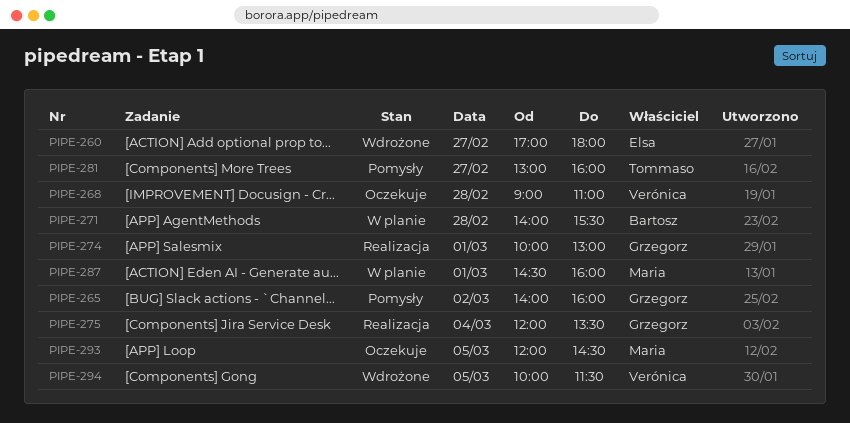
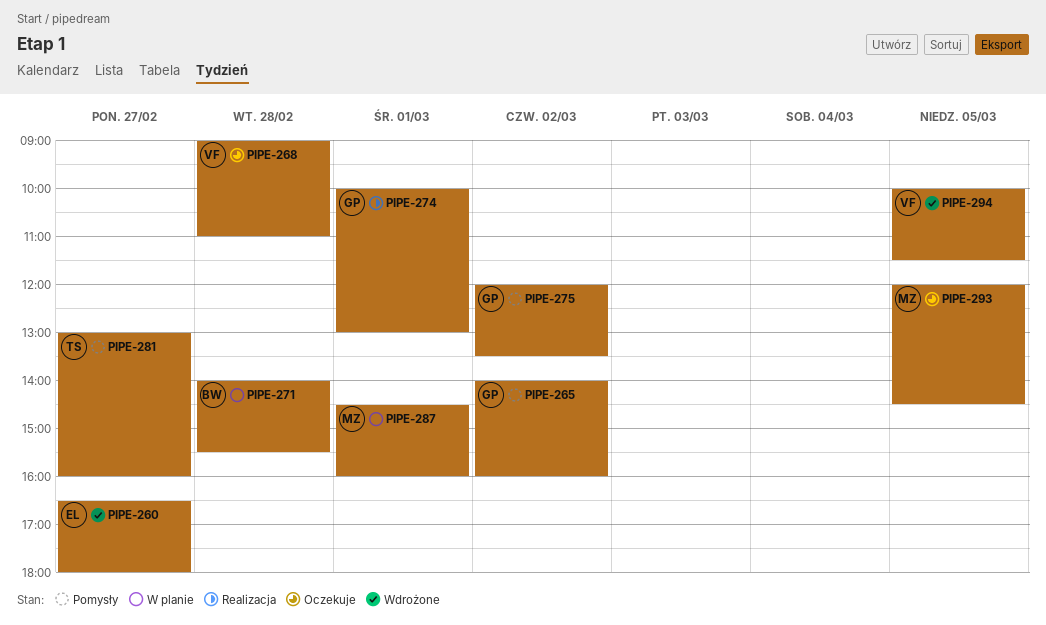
PIPE-260, begins: 17:00 -> 16:30
PIPE-275, status: Realizacja -> Pomysły
PIPE-275, day: Mar 4 -> Mar 2

